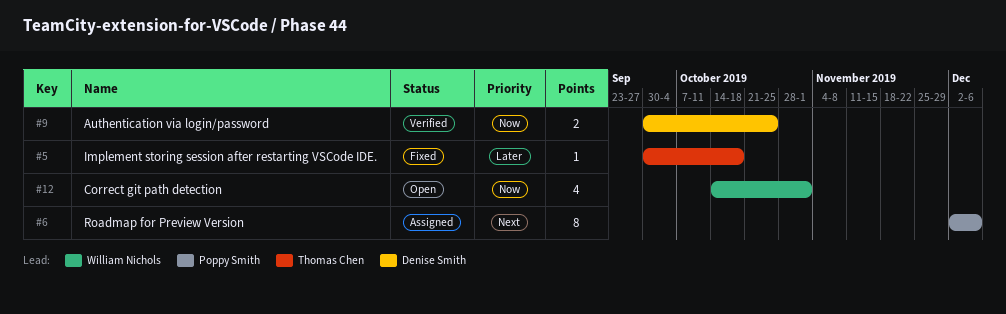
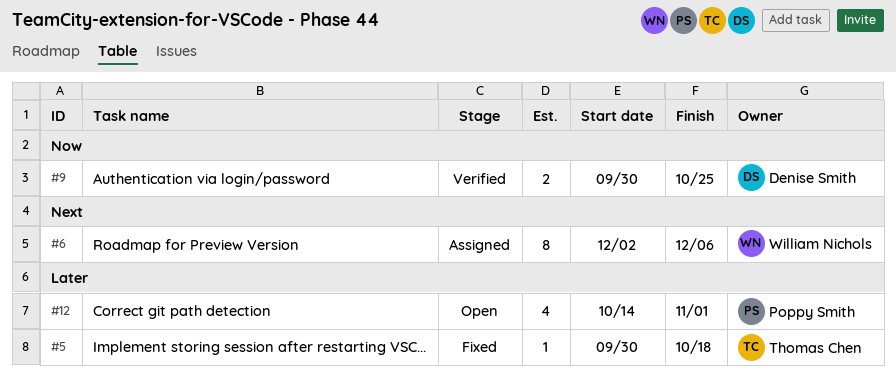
#6, owner: Poppy Smith -> William Nichols
#12, owner: William Nichols -> Poppy Smith
#12, priority: Now -> Later

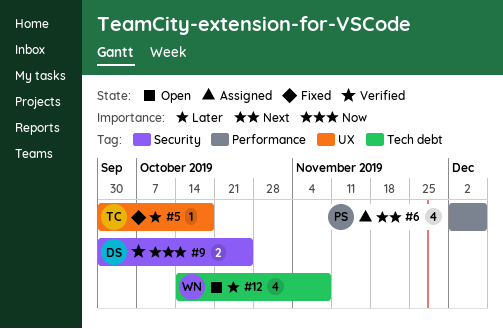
#6, owner: William Nichols -> Poppy Smith
#6, estimate: 8 -> 4
#12, owner: Poppy Smith -> William Nichols
#12, due: Nov 1 -> Nov 8

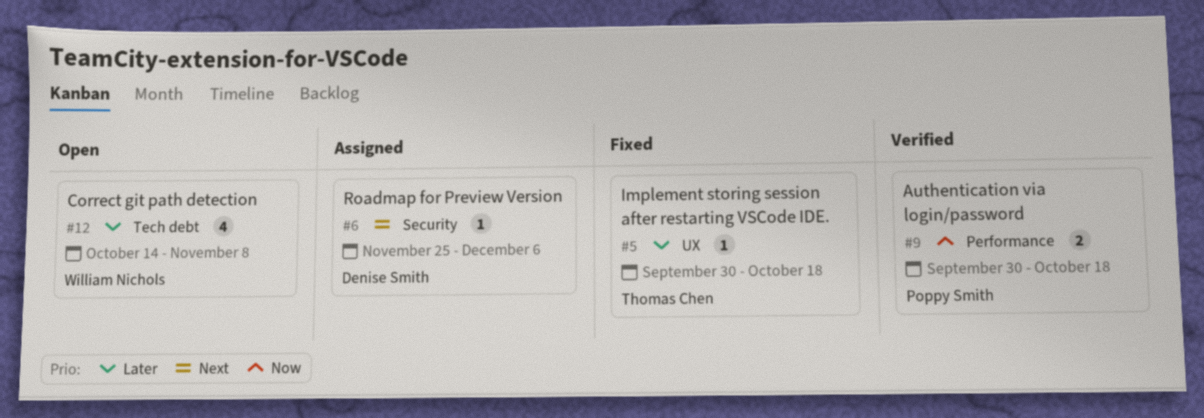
#6, owner: Poppy Smith -> Denise Smith
#6, label: Performance -> Security
#6, estimate: 4 -> 1
#6, start: Dec 2 -> Nov 25
#9, owner: Denise Smith -> Poppy Smith
#9, label: Security -> Performance
#9, due: Oct 25 -> Oct 18

